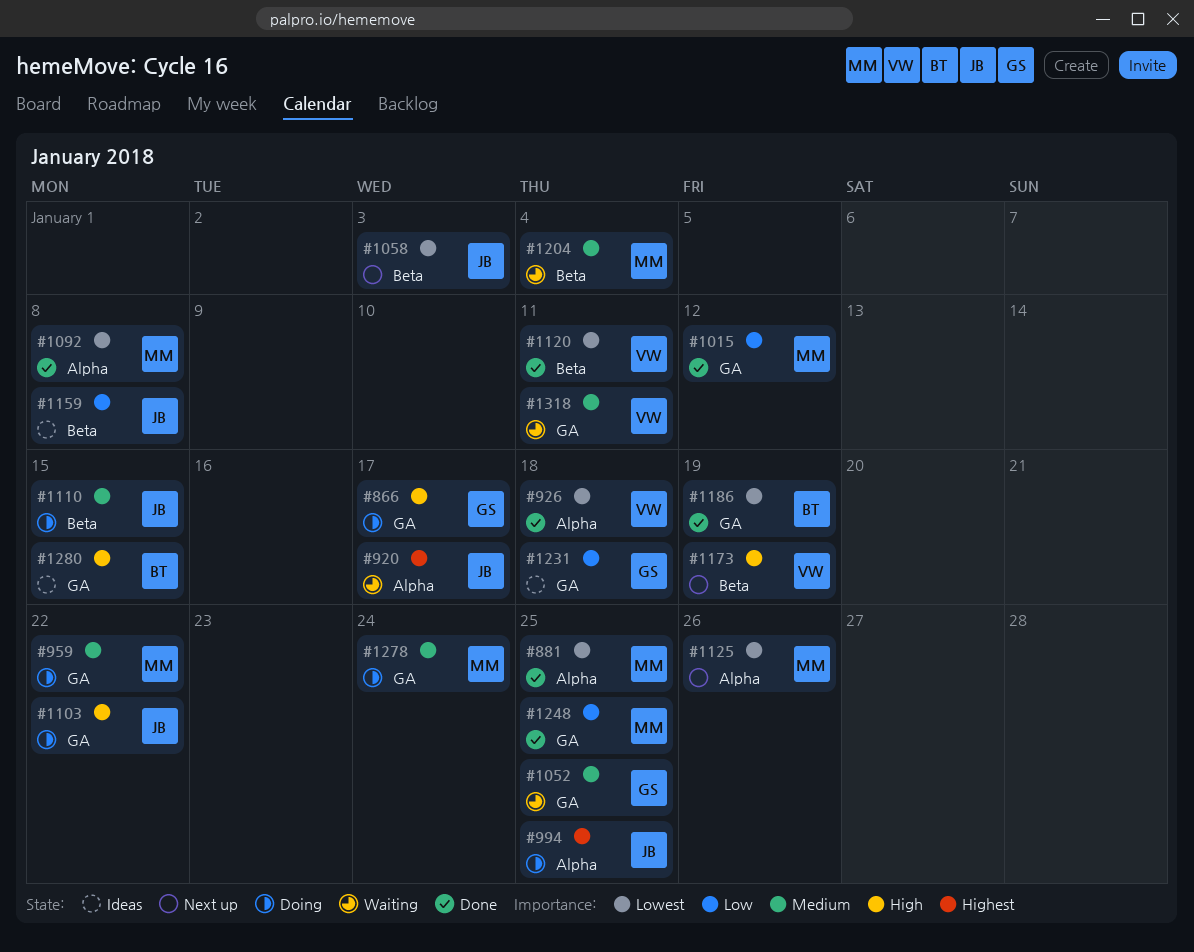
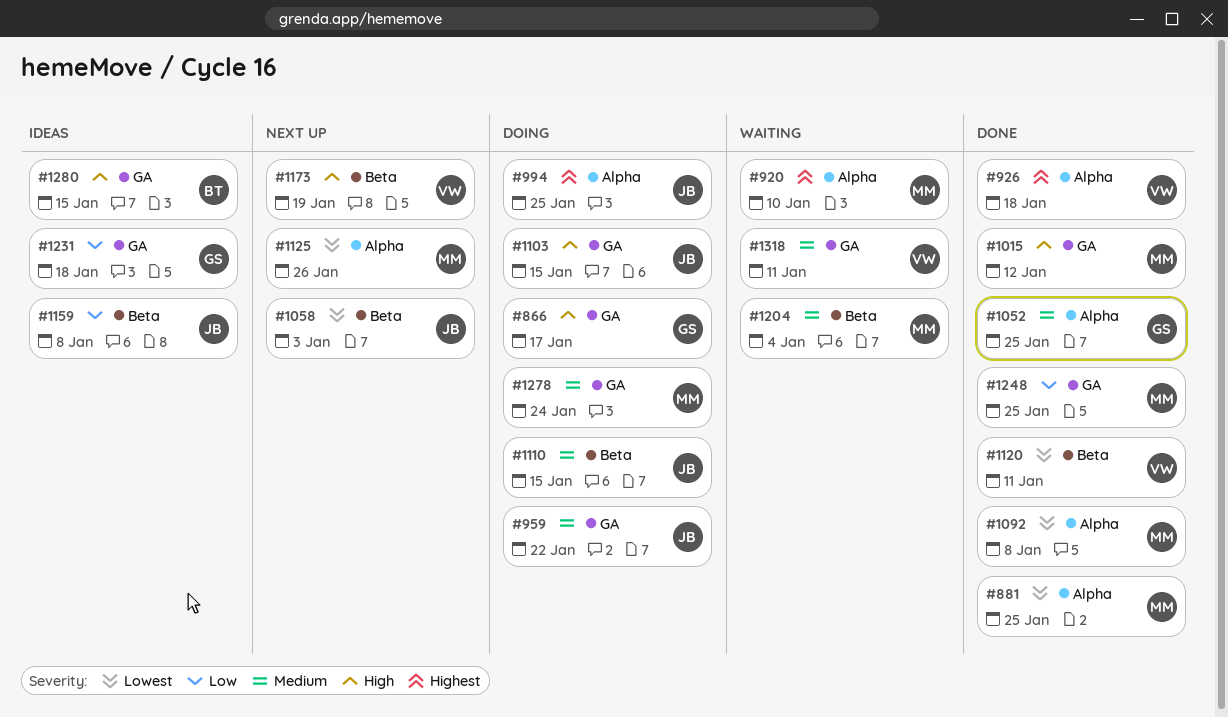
#920, owner: JB -> MM
#920, due: Jan 17 -> Jan 10
#926, priority: Lowest -> Highest
#959, owner: MM -> JB
#1015, priority: Low -> High
#1052, status: Waiting -> Done
#1052, label: GA -> Alpha
#1103, due: Jan 22 -> Jan 15
#1186: present -> none

